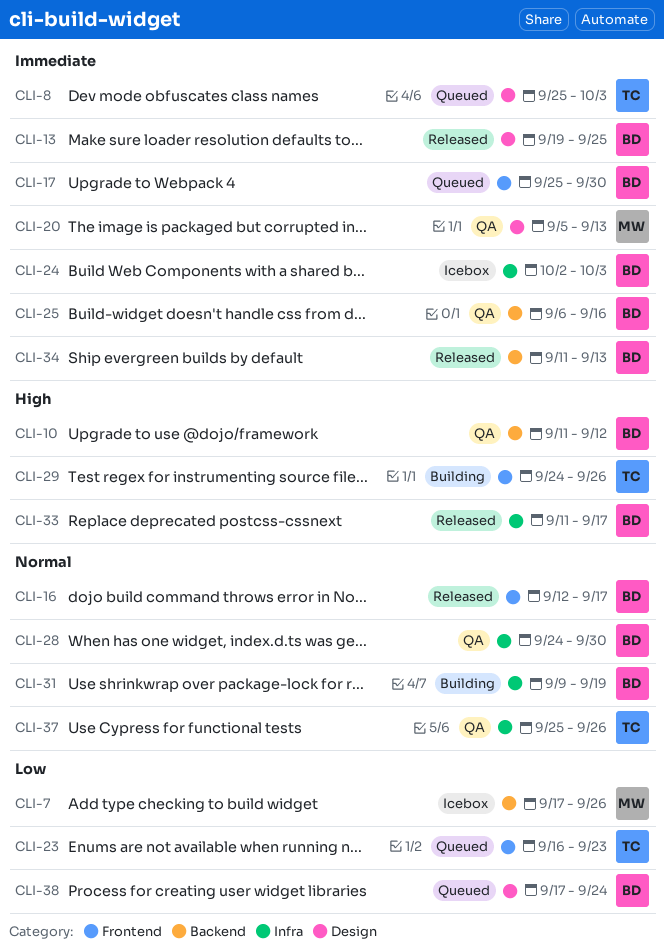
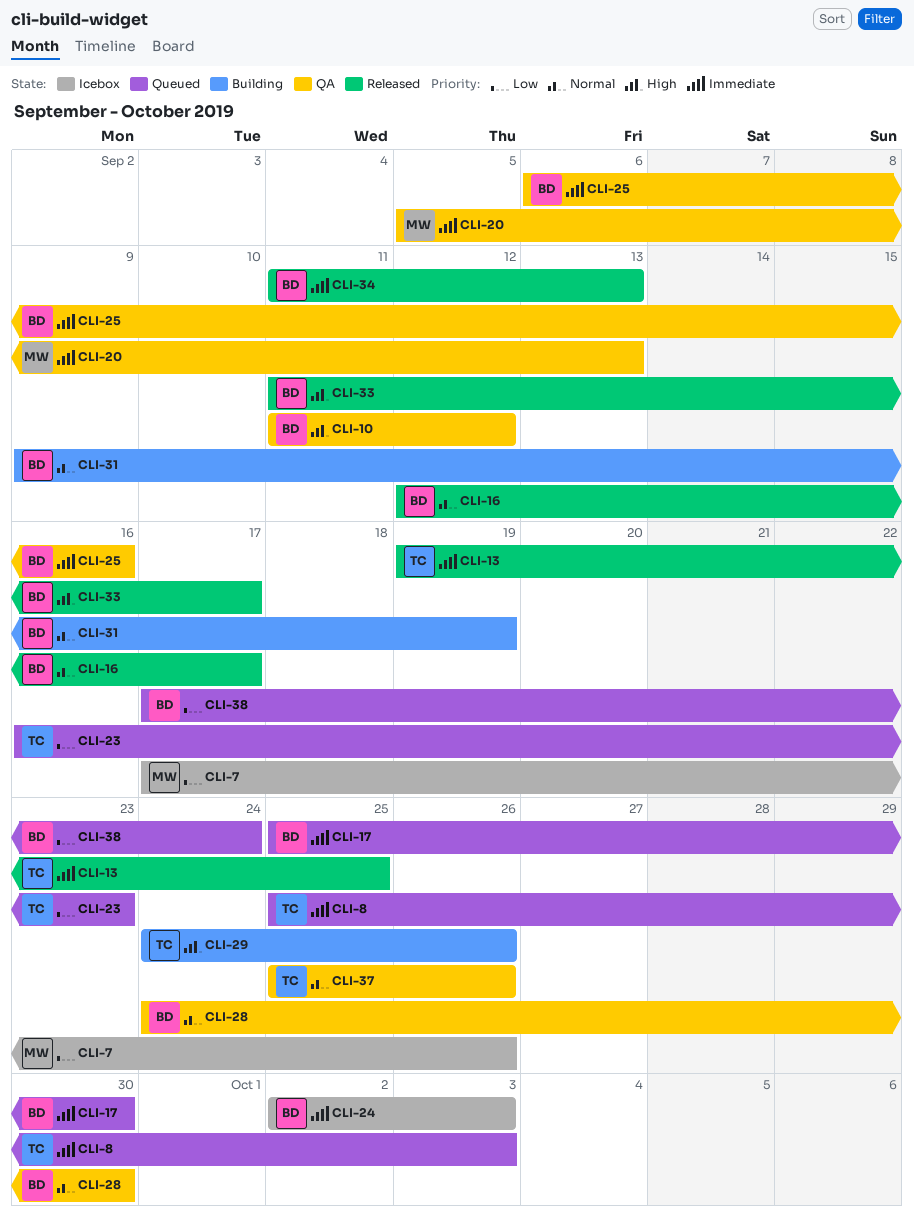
CLI-13, owner: BD -> TC

